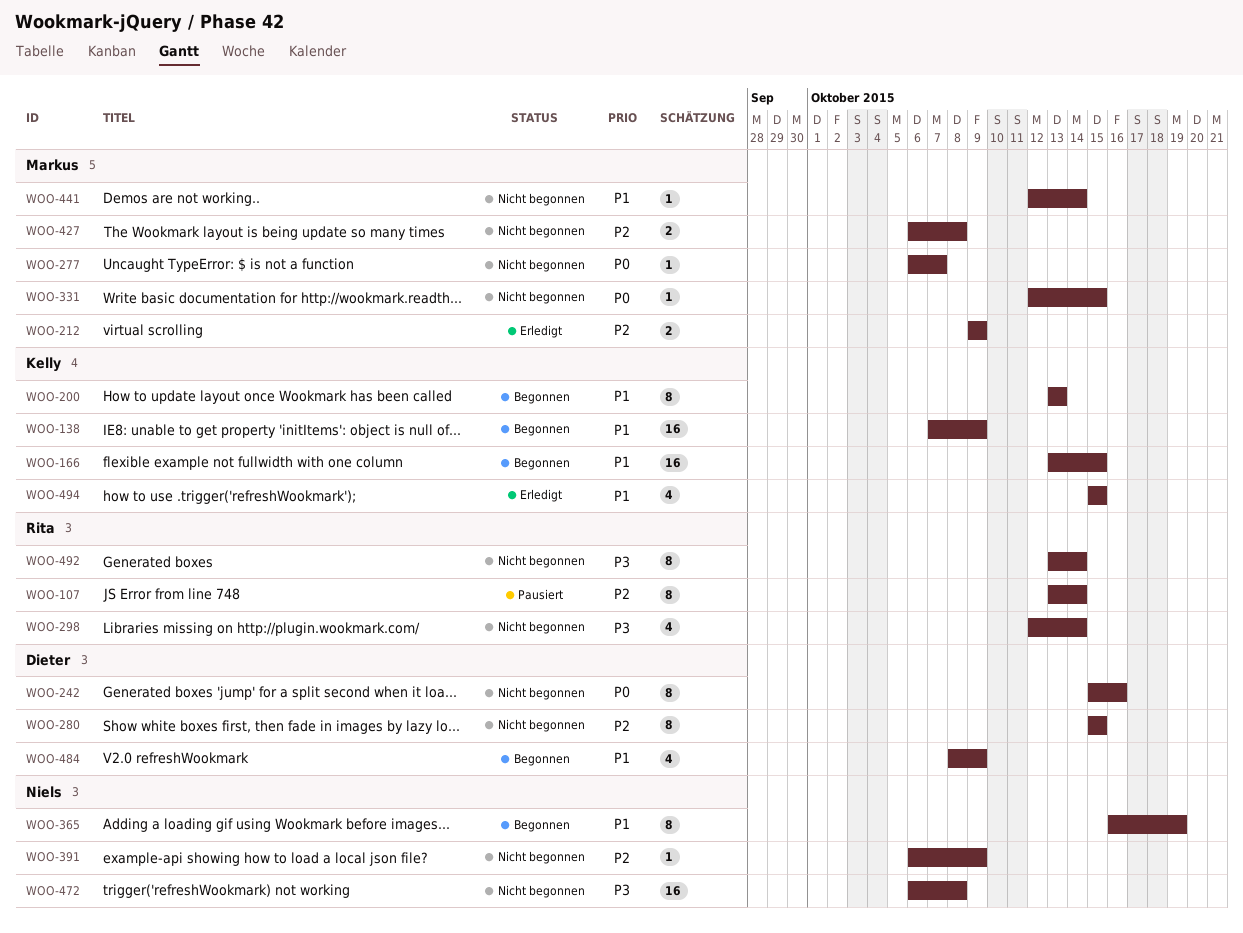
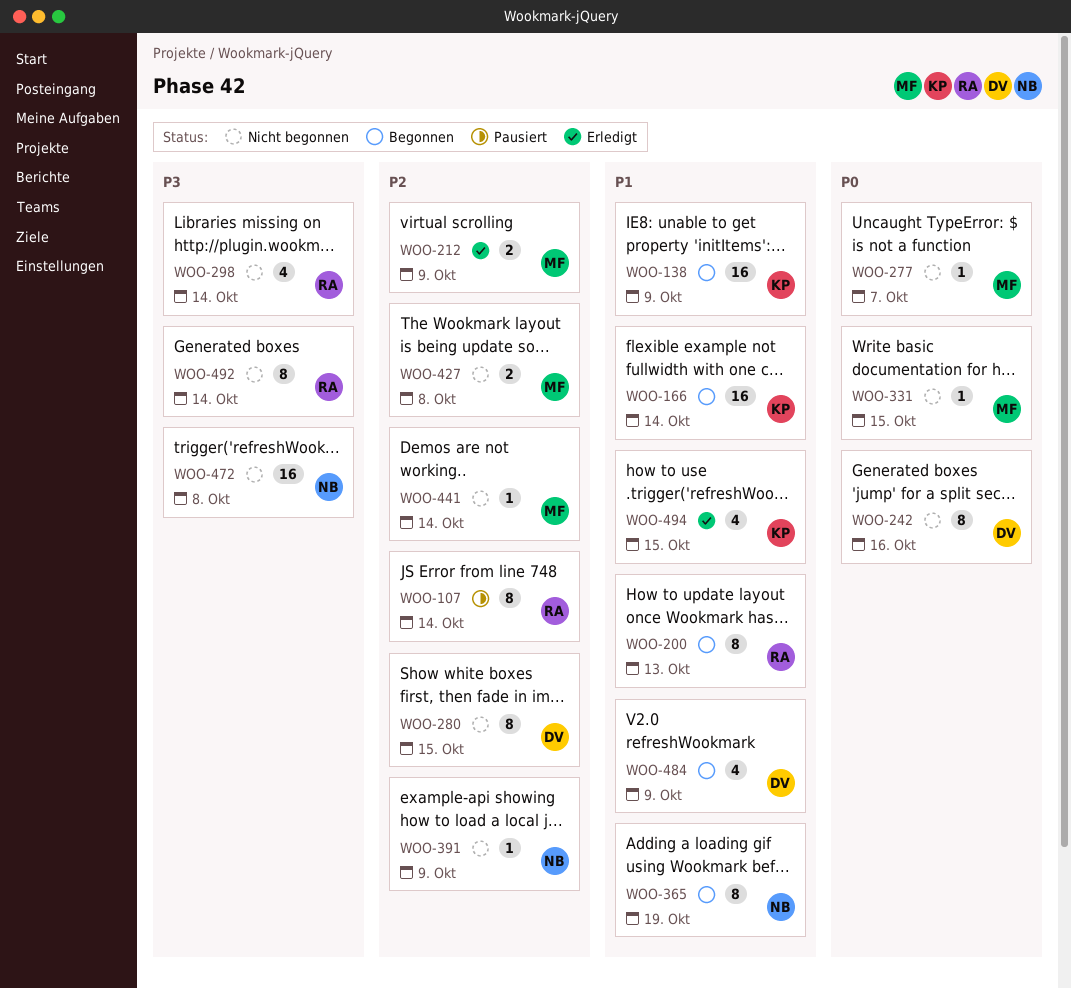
WOO-166, due: Oct 15 -> Oct 14
WOO-200, owner: Kelly -> Rita
WOO-441, priority: P1 -> P2

